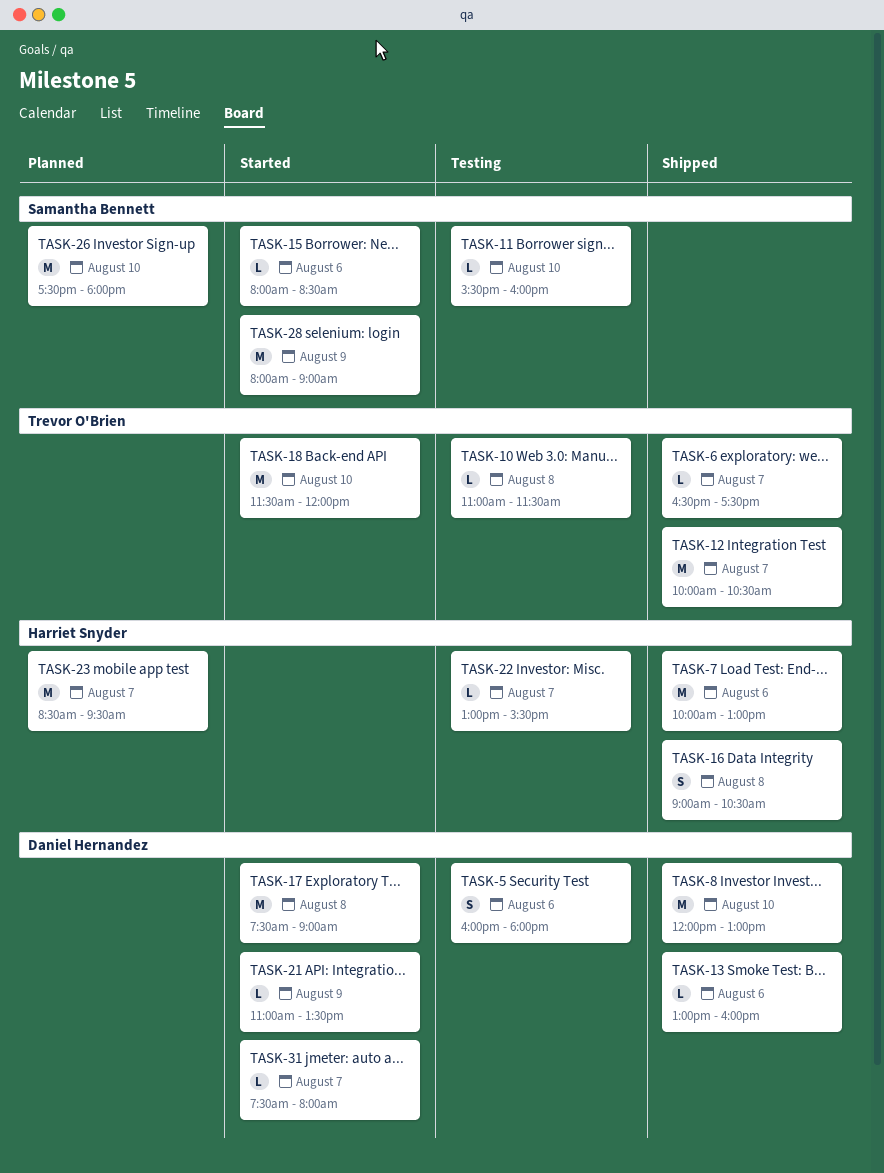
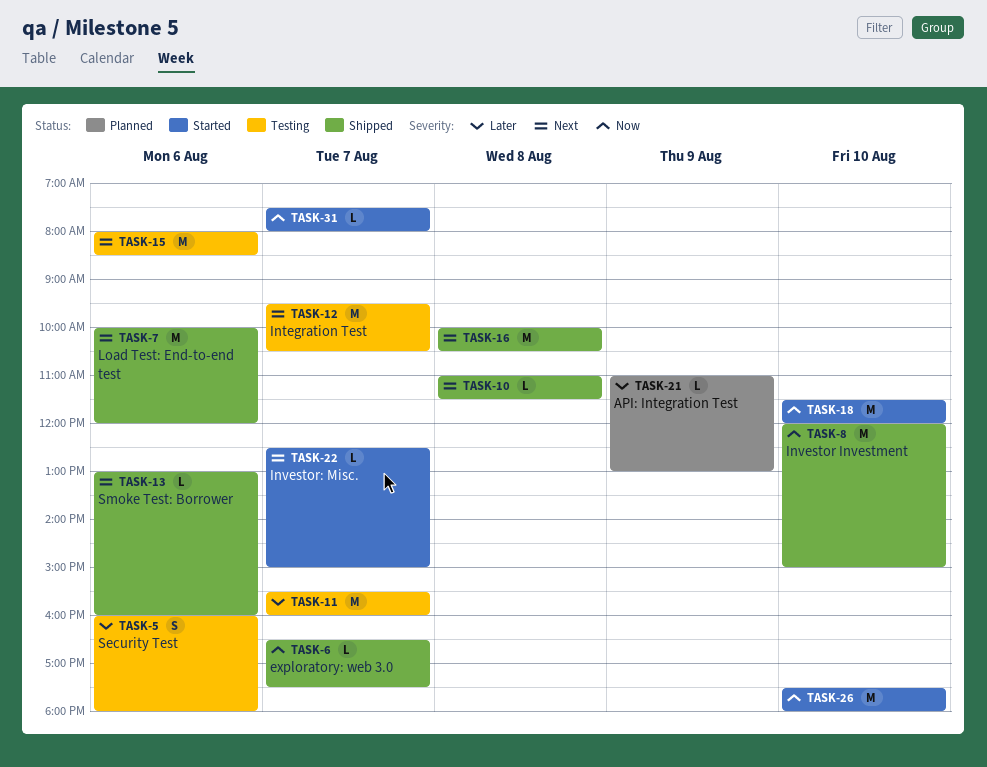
TASK-7, ends: 13:00 -> 12:00
TASK-8, ends: 13:00 -> 15:00
TASK-10, status: Testing -> Shipped
TASK-11, estimate: L -> M
TASK-11, day: Aug 10 -> Aug 7
TASK-12, status: Shipped -> Testing
TASK-12, begins: 10:00 -> 09:30
TASK-15, status: Started -> Testing
TASK-15, estimate: L -> M
TASK-16, estimate: S -> M
TASK-16, begins: 09:00 -> 10:00
TASK-17: present -> none
TASK-21, status: Started -> Planned
TASK-21, ends: 13:30 -> 13:00
TASK-22, status: Testing -> Started
TASK-22, begins: 13:00 -> 12:30
TASK-22, ends: 15:30 -> 15:00
TASK-23: present -> none
TASK-26, status: Planned -> Started
TASK-28: present -> none

